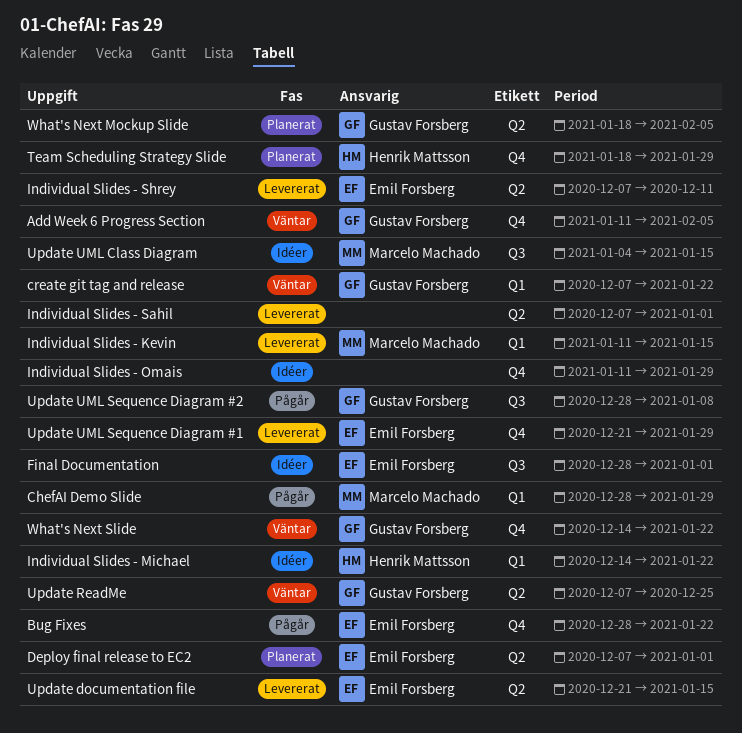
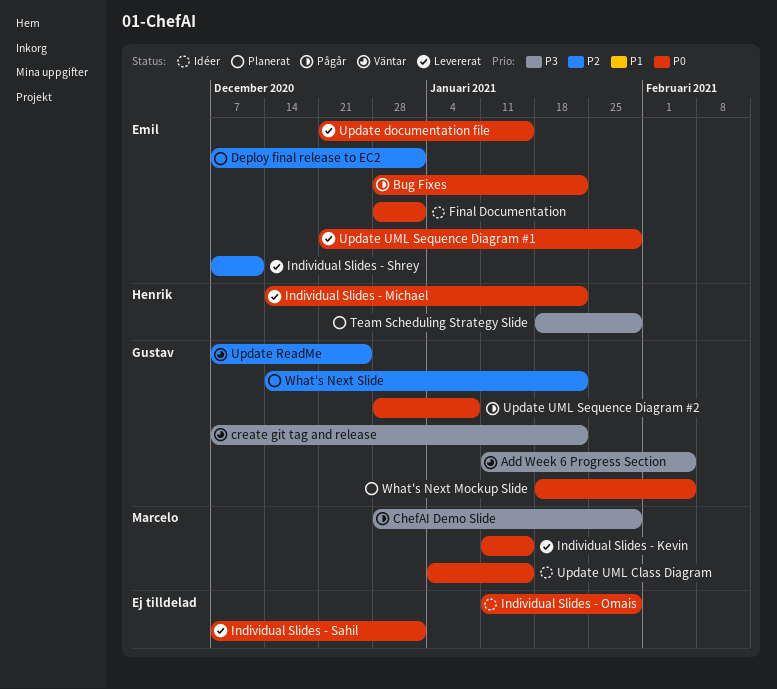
Individual Slides - Michael, status: Idéer -> Levererat
What's Next Slide, status: Väntar -> Planerat

